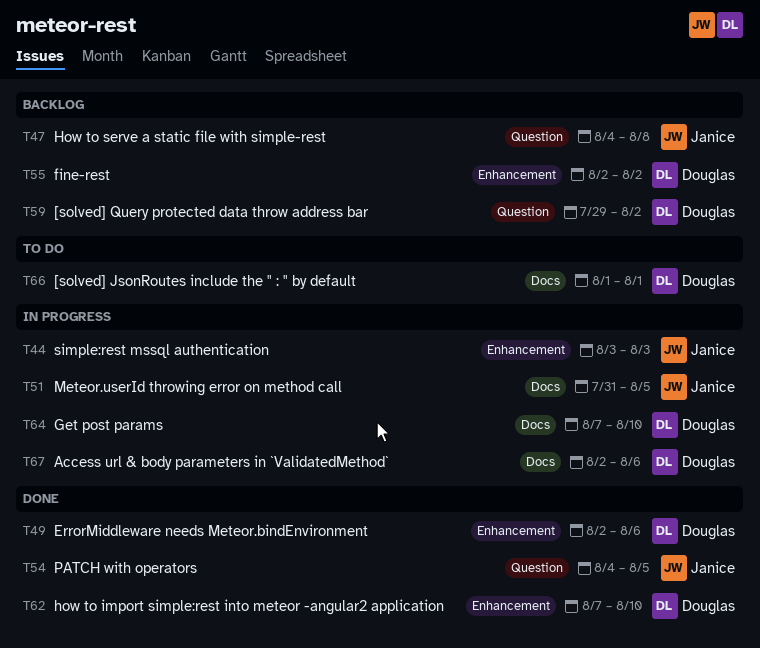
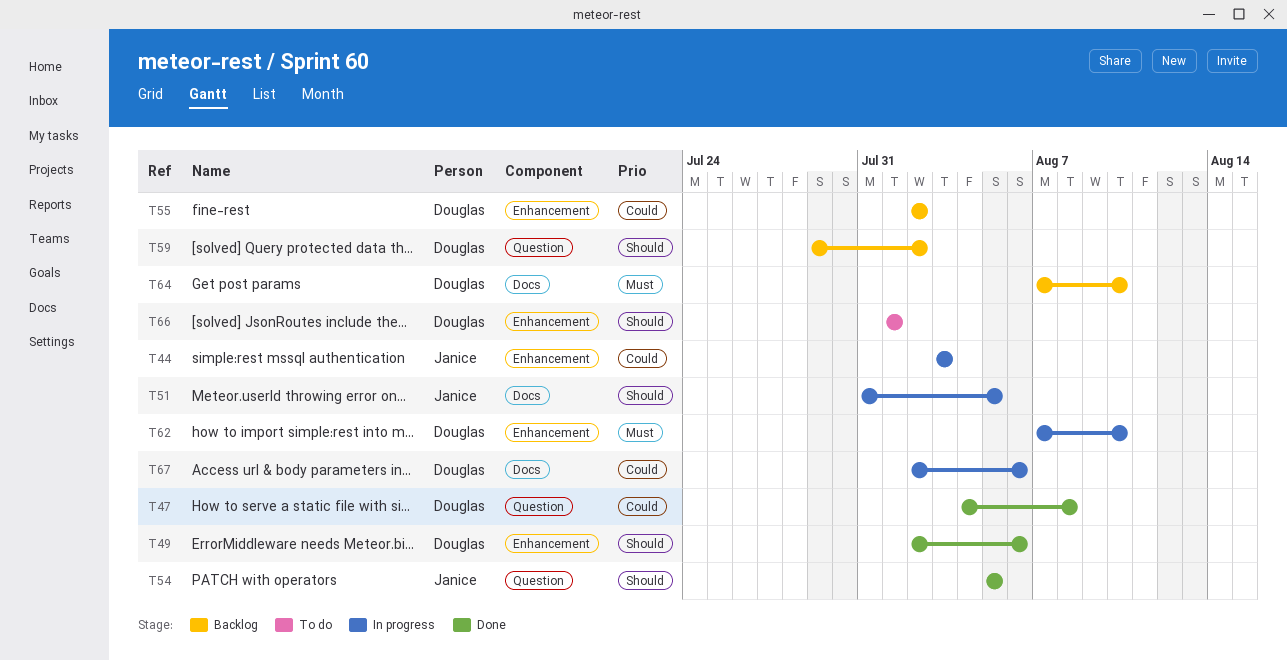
T47, status: Backlog -> Done
T47, owner: Janice -> Douglas
T54, start: Aug 4 -> Aug 5
T62, status: Done -> In progress
T64, status: In progress -> Backlog
T66, label: Docs -> Enhancement

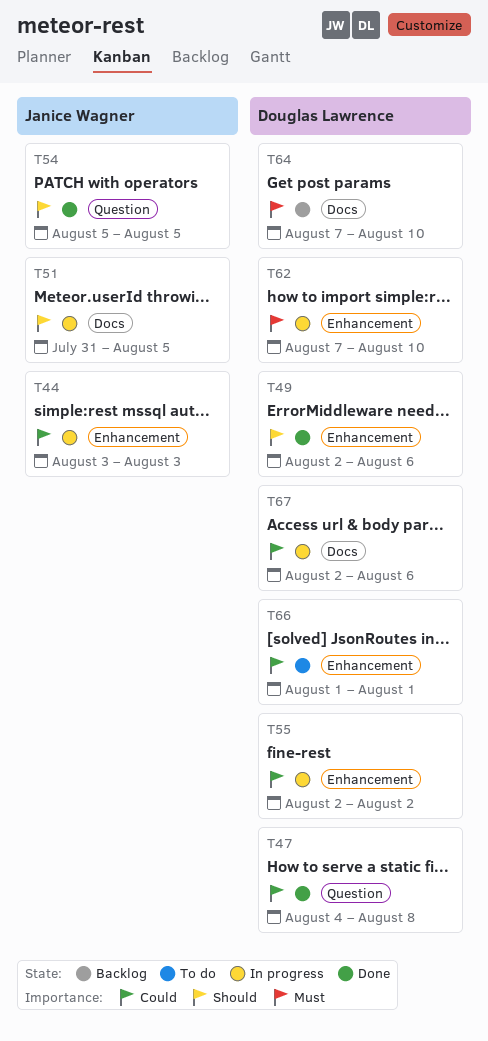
T55, status: Backlog -> In progress
T59: present -> none
T66, priority: Should -> Could

